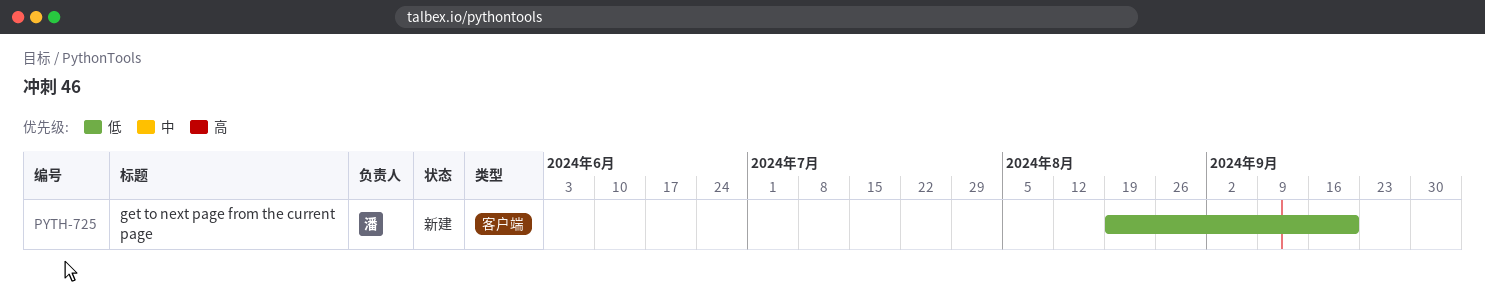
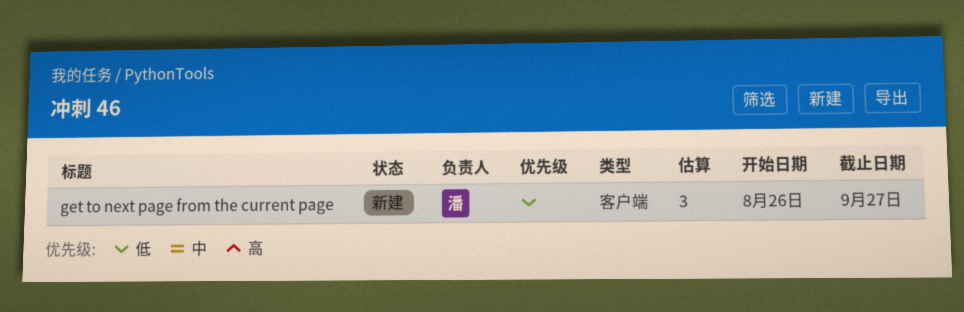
get to next page from the current page, start: Aug 19 -> Aug 26
get to next page from the current page, due: Sep 20 -> Sep 27

